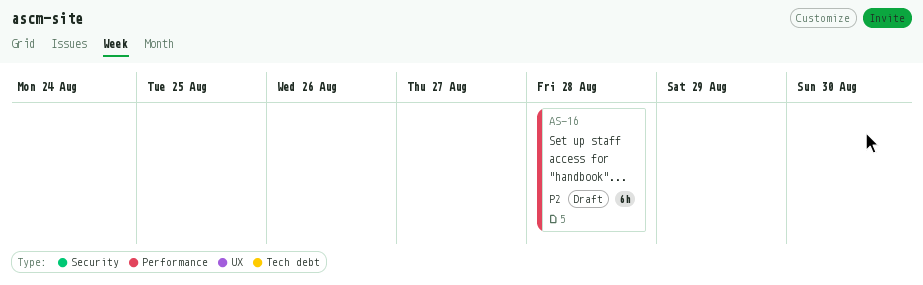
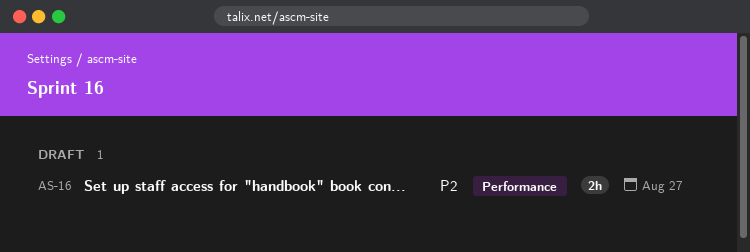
AS-16, estimate: 6h -> 2h
AS-16, due: Aug 28 -> Aug 27

